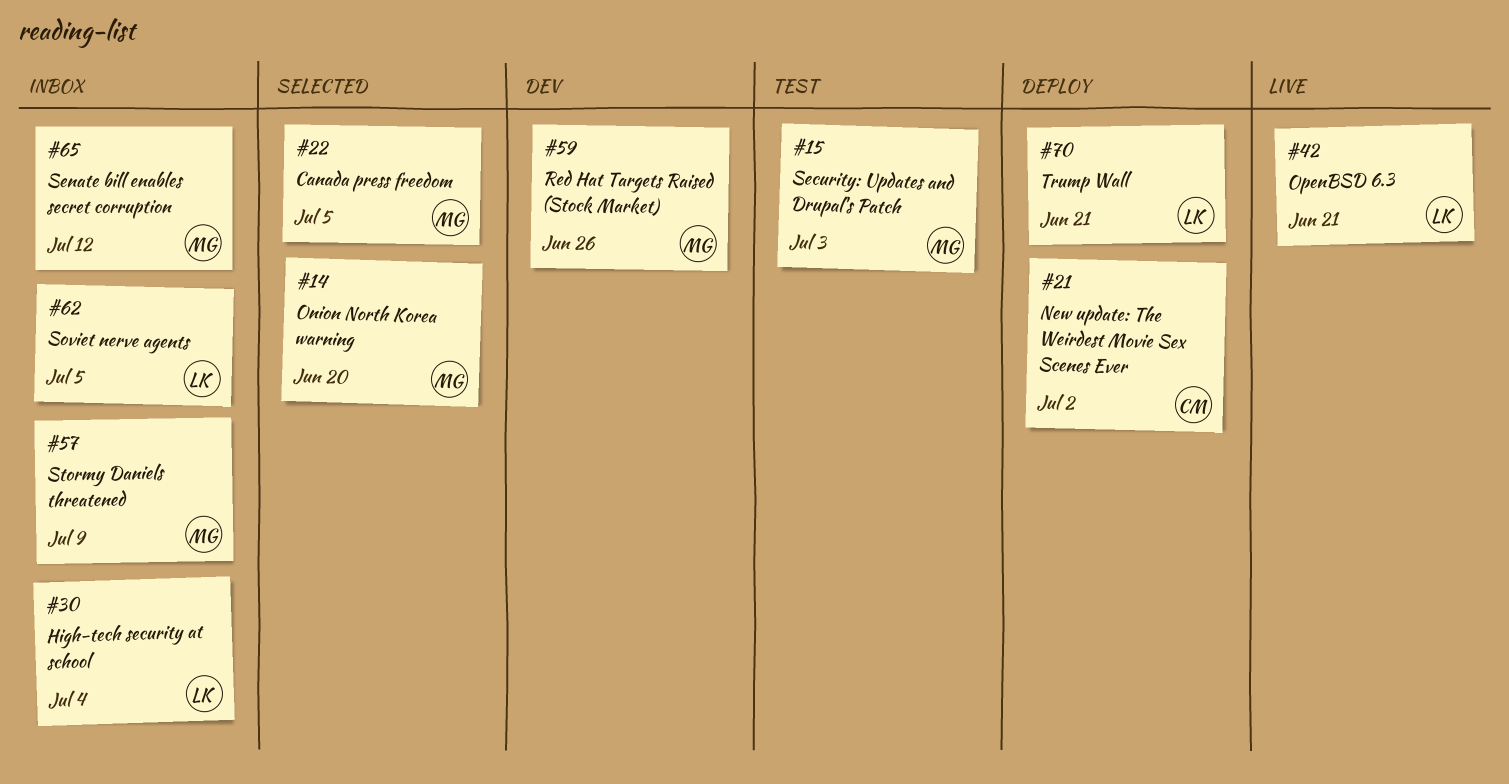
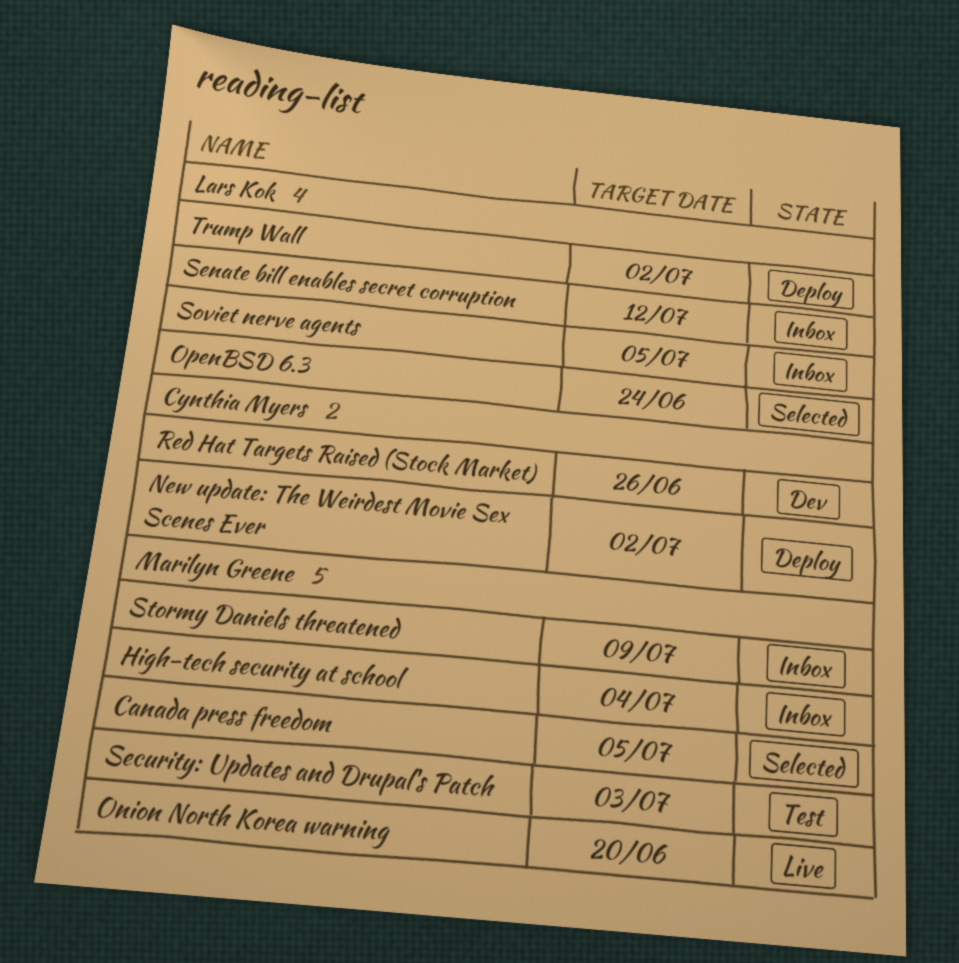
High-tech security at school, owner: Lars Kok -> Marilyn Greene
Onion North Korea warning, status: Selected -> Live
OpenBSD 6.3, status: Live -> Selected
OpenBSD 6.3, due: Jun 21 -> Jun 24
Red Hat Targets Raised (Stock Market), owner: Marilyn Greene -> Cynthia Myers
Senate bill enables secret corruption, owner: Marilyn Greene -> Lars Kok
Trump Wall, due: Jun 21 -> Jul 2

